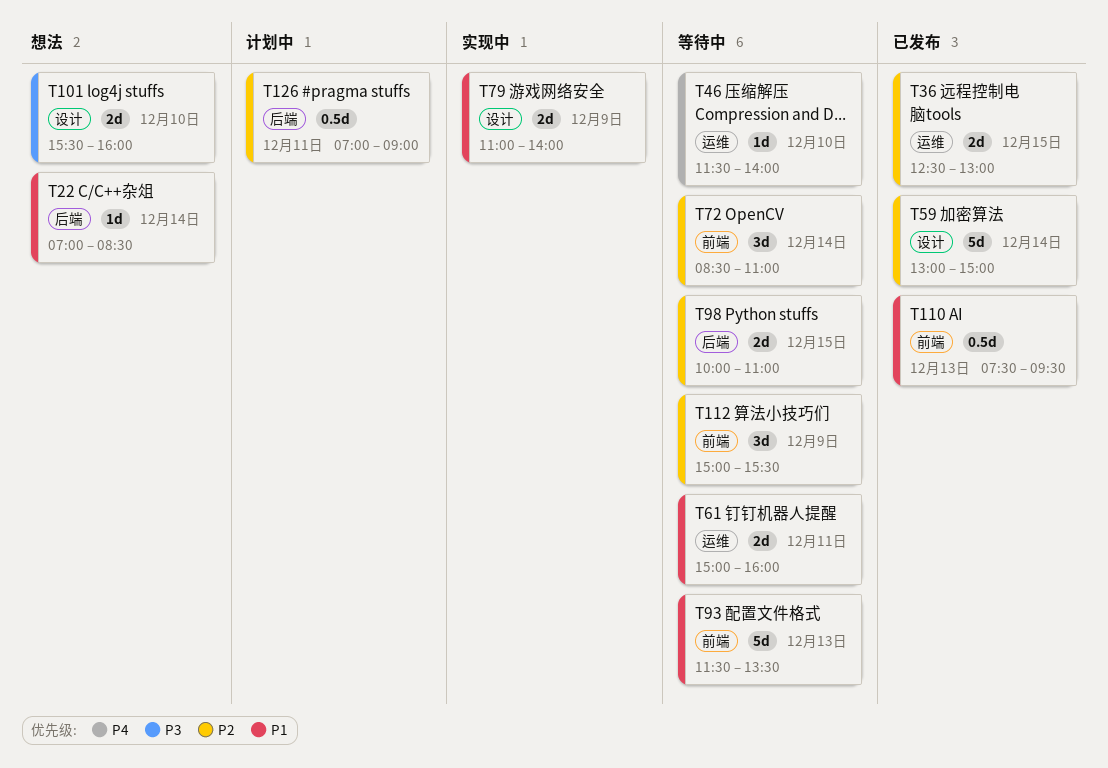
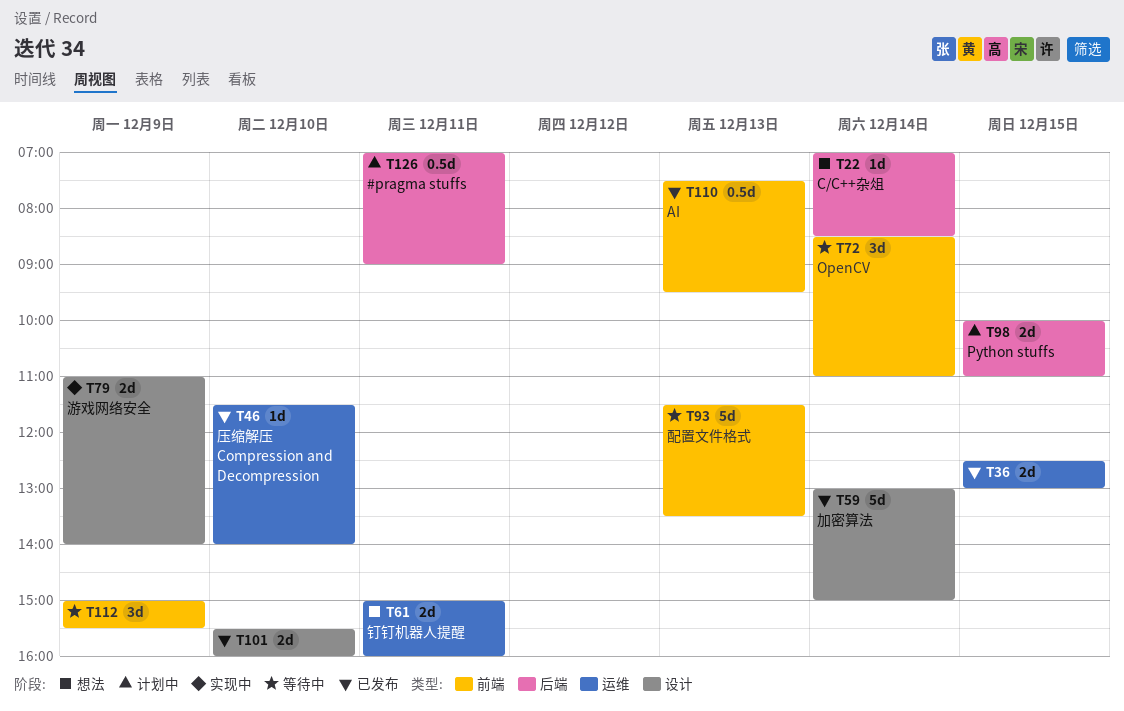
T46, status: 等待中 -> 已发布
T61, status: 等待中 -> 想法
T98, status: 等待中 -> 计划中
T101, status: 想法 -> 已发布

